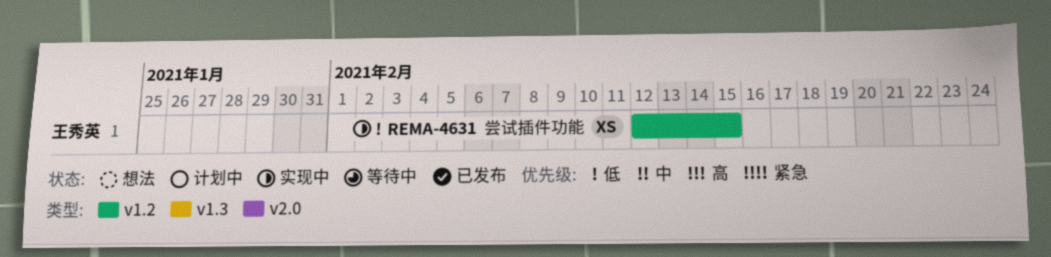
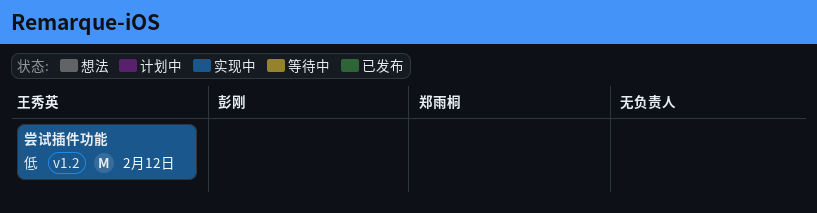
尝试插件功能, estimate: XS -> M
尝试插件功能, due: Feb 15 -> Feb 12

